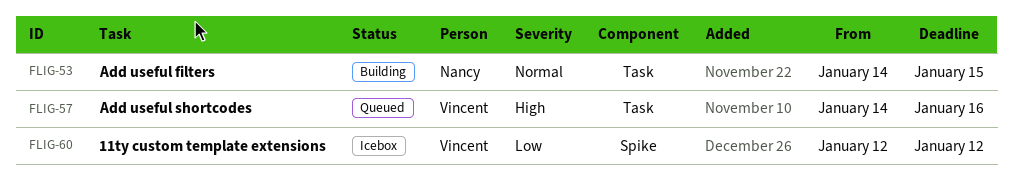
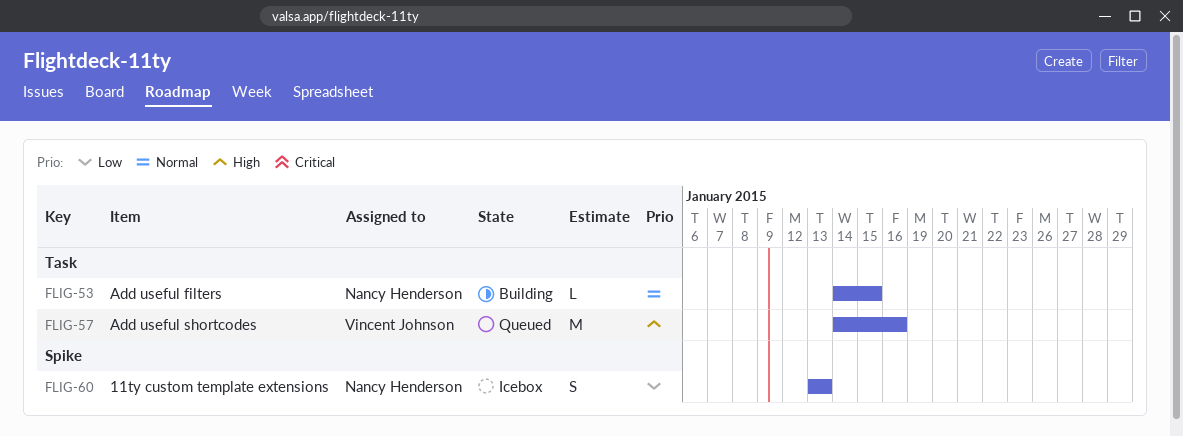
FLIG-60, owner: Vincent Johnson -> Nancy Henderson
FLIG-60, start: Jan 12 -> Jan 13
FLIG-60, due: Jan 12 -> Jan 13

